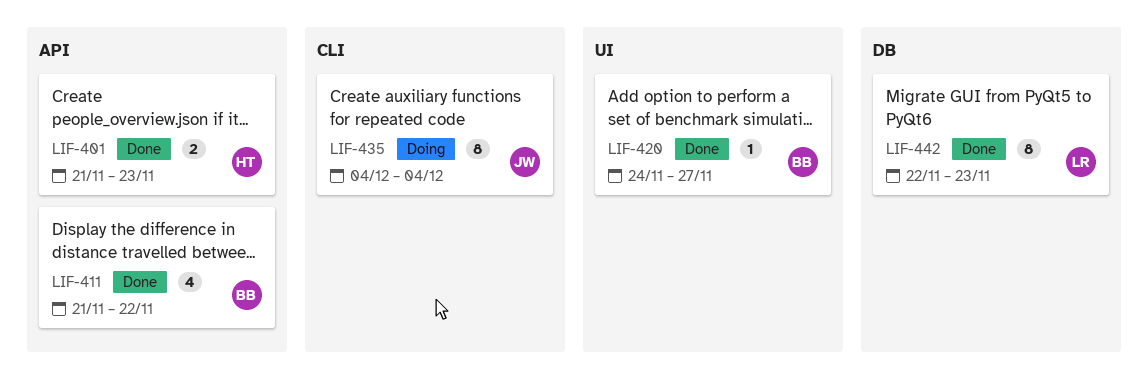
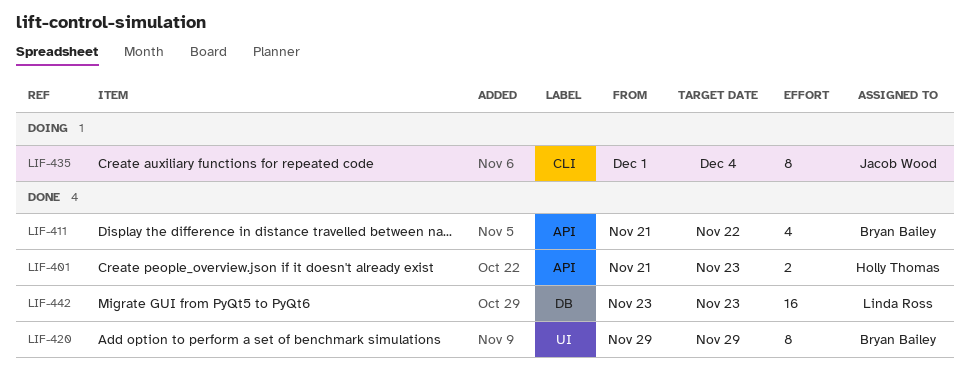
LIF-420, estimate: 1 -> 8
LIF-420, start: Nov 24 -> Nov 29
LIF-420, due: Nov 27 -> Nov 29
LIF-435, start: Dec 4 -> Dec 1
LIF-442, estimate: 8 -> 16
LIF-442, start: Nov 22 -> Nov 23

